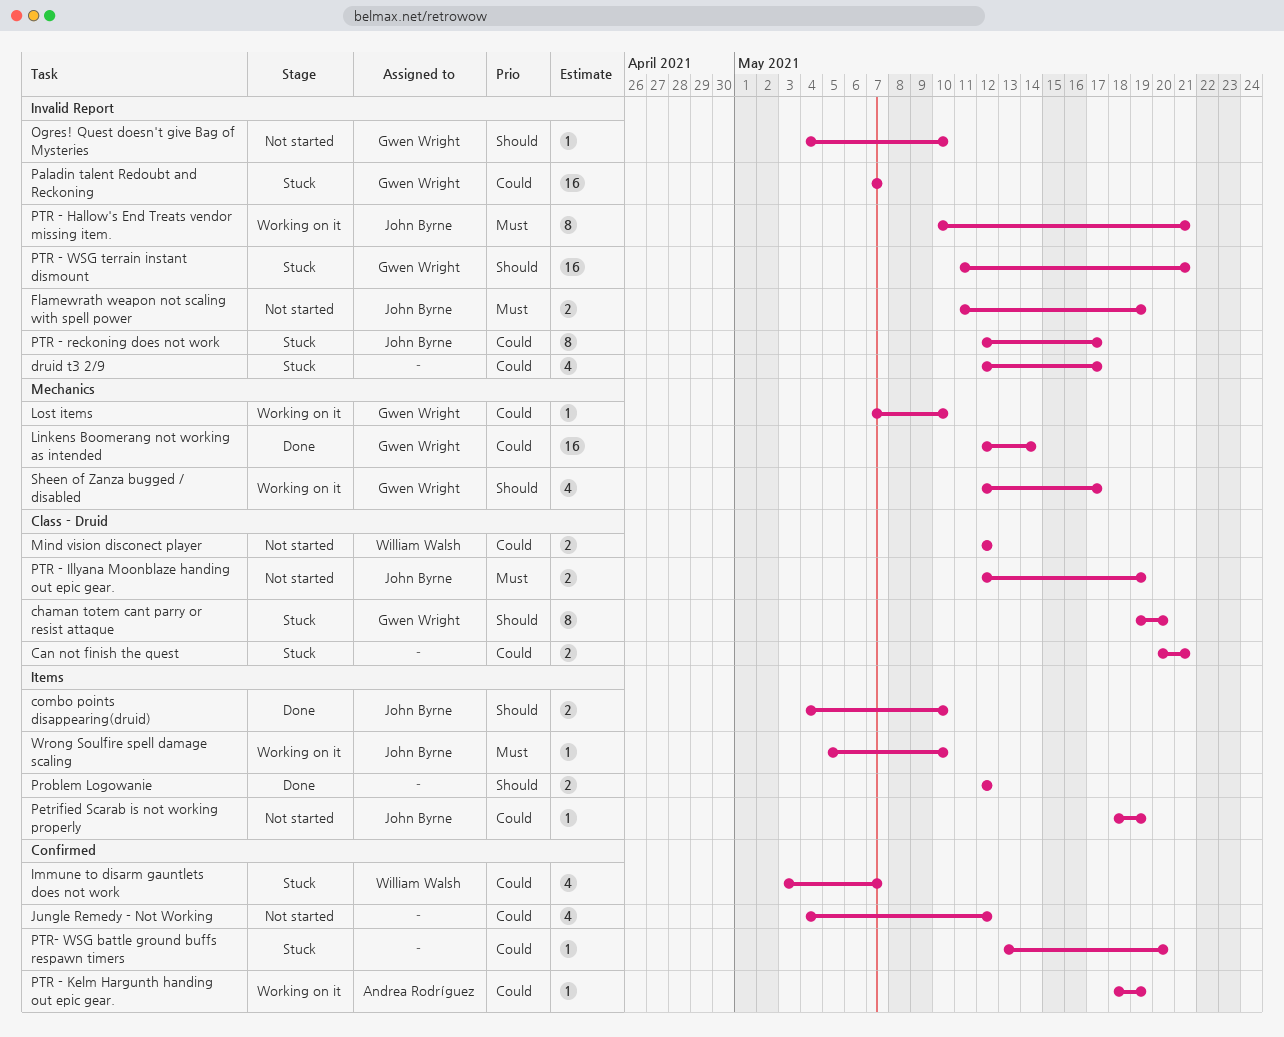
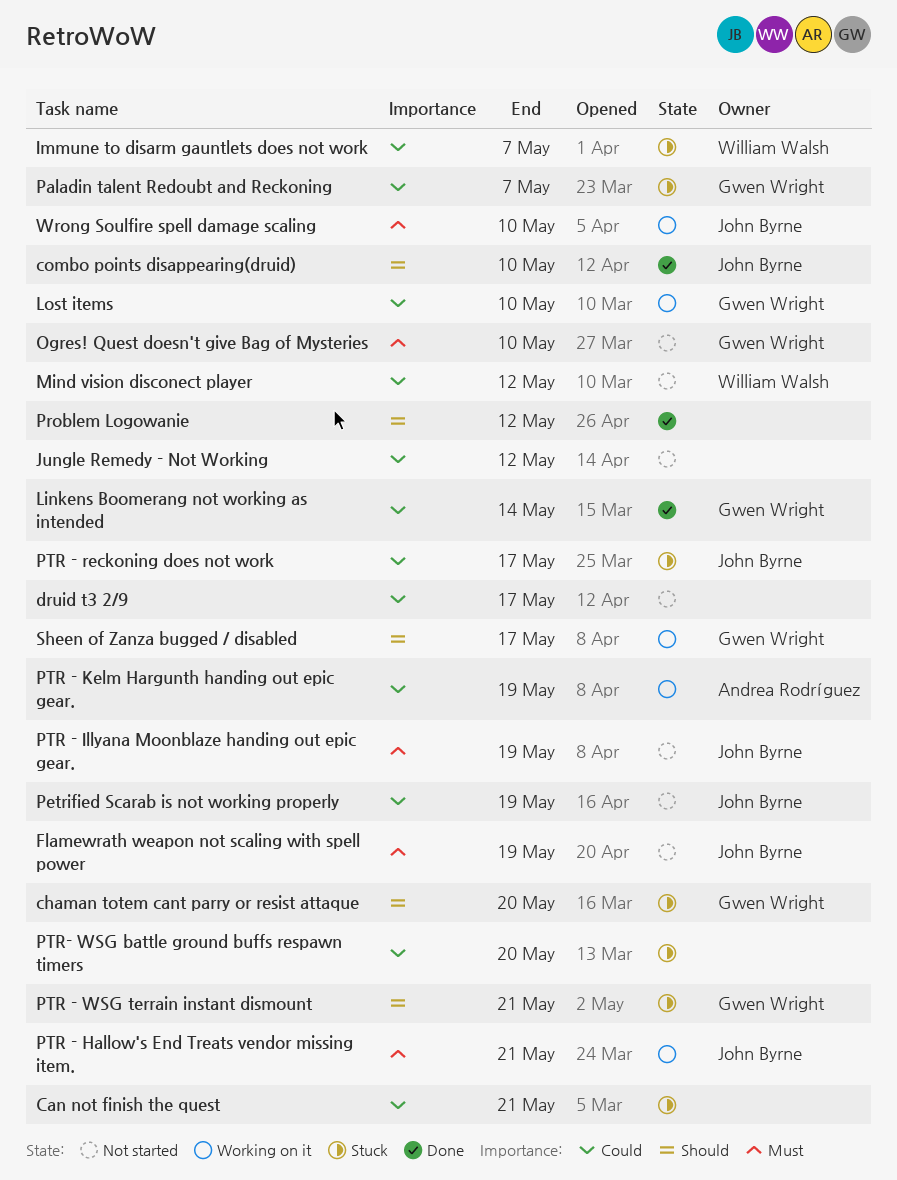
druid t3 2/9, status: Stuck -> Not started
Ogres! Quest doesn't give Bag of Mysteries, priority: Should -> Must

